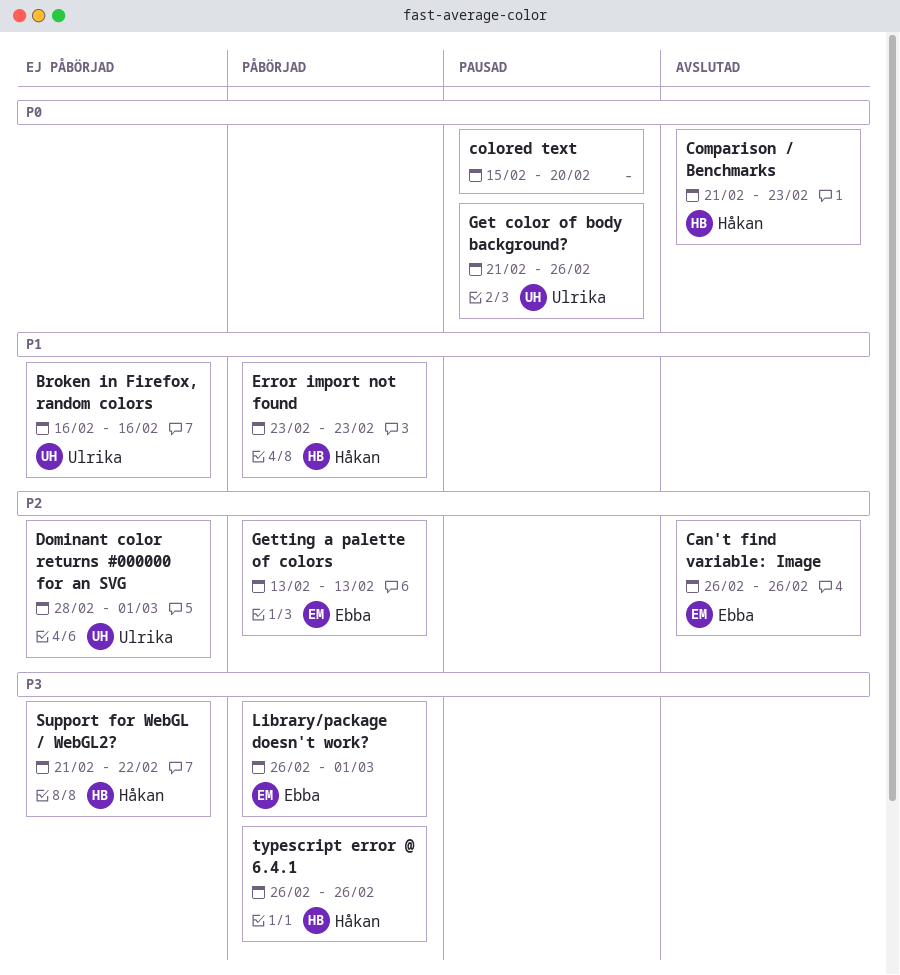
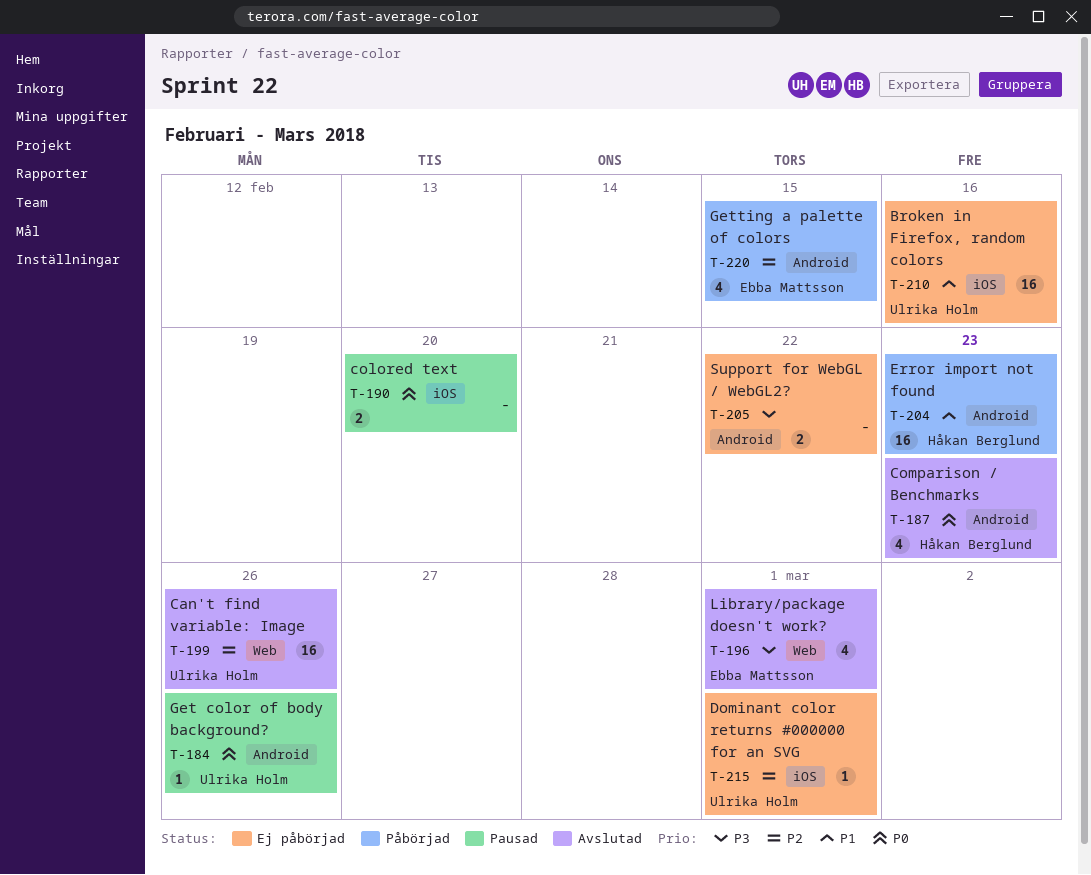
Can't find variable: Image, owner: Ebba Mattsson -> Ulrika Holm
Getting a palette of colors, due: Feb 13 -> Feb 15
Library/package doesn't work?, status: Påbörjad -> Avslutad
Support for WebGL / WebGL2?, owner: Håkan Berglund -> none
typescript error @ 6.4.1: present -> none

